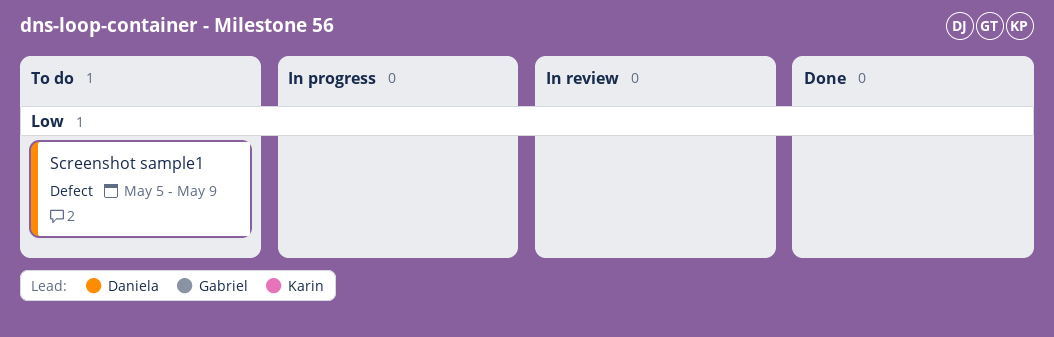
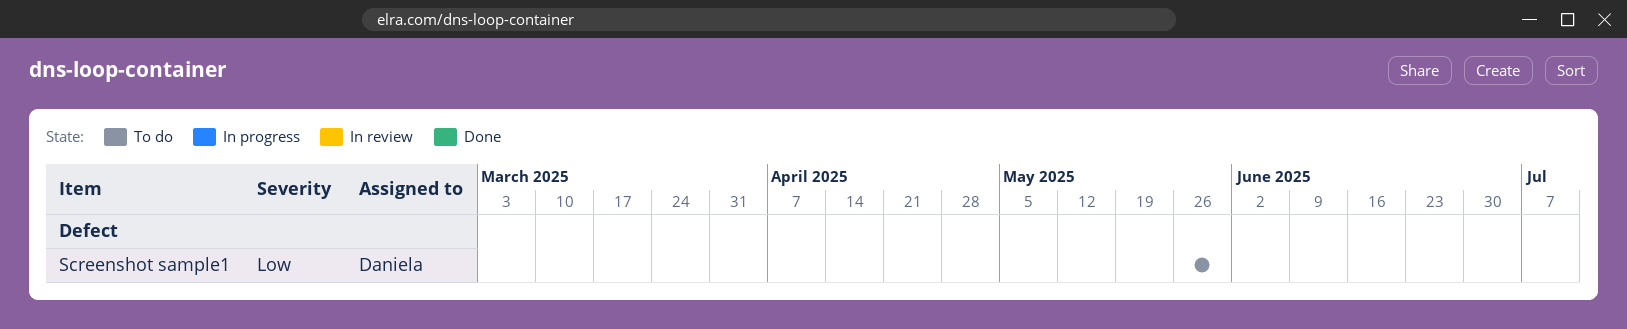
Screenshot sample1, start: May 5 -> May 26
Screenshot sample1, due: May 9 -> May 30

